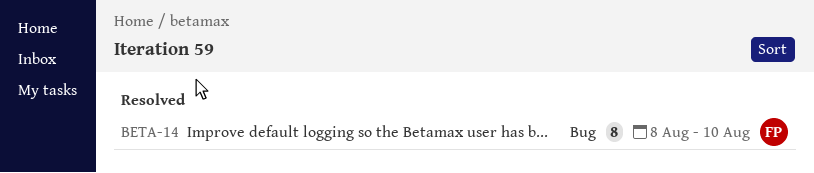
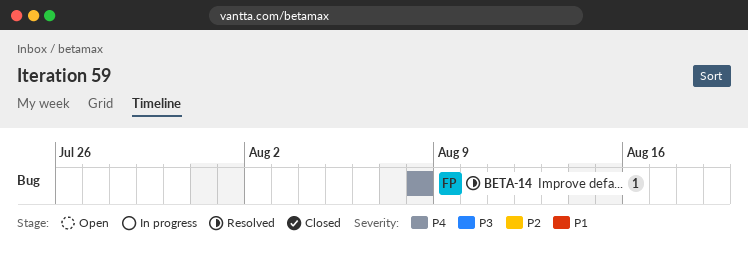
BETA-14, estimate: 8 -> 1
BETA-14, due: Aug 10 -> Aug 8

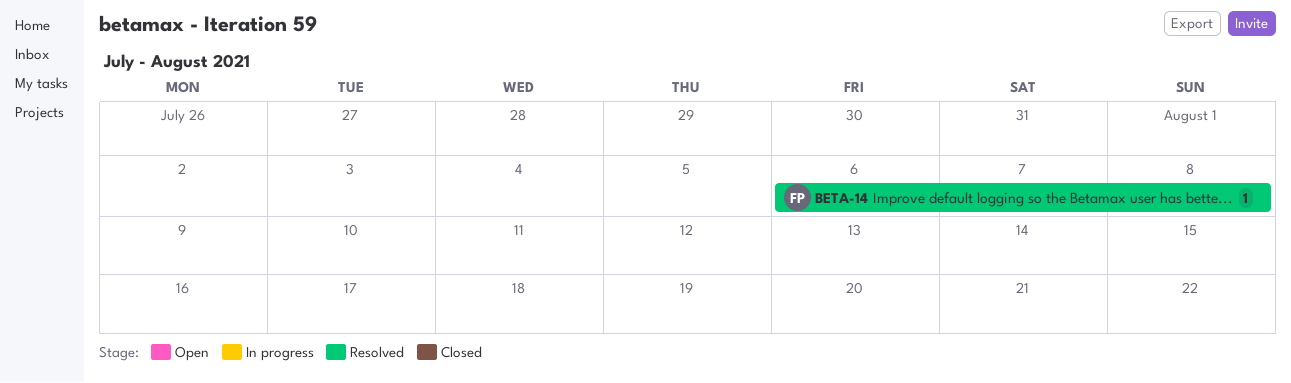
BETA-14, start: Aug 8 -> Aug 6

